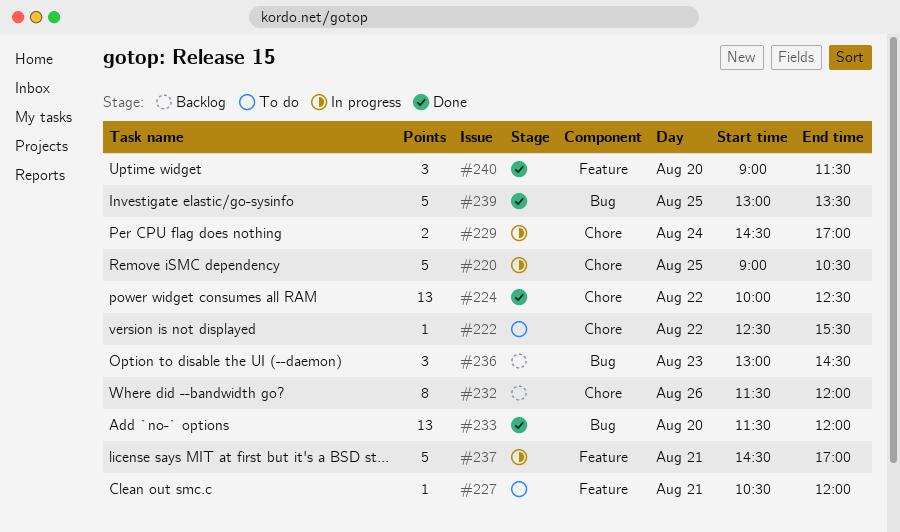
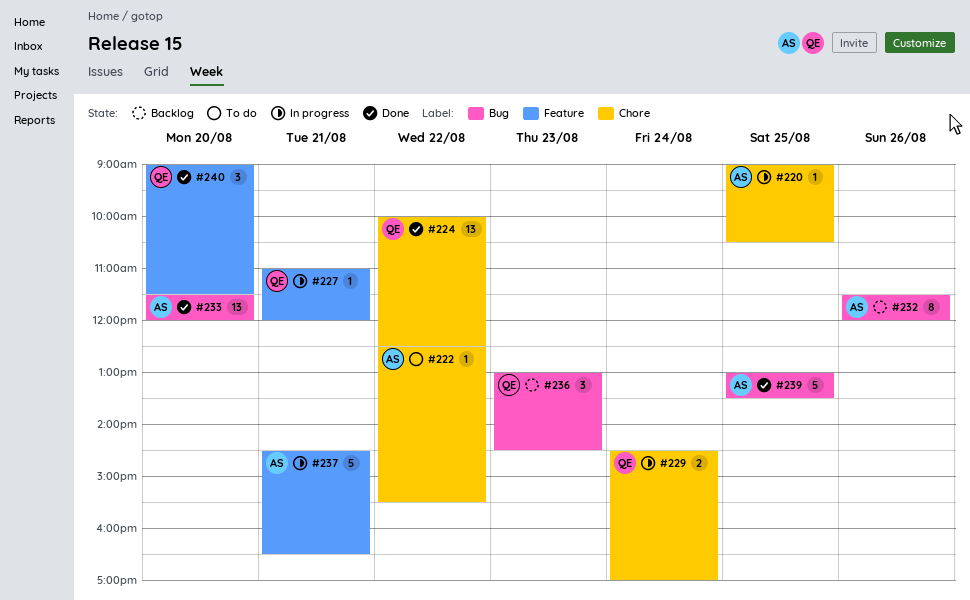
#220, estimate: 5 -> 1
#227, status: To do -> In progress
#227, begins: 10:30 -> 11:00
#232, label: Chore -> Bug
#237, ends: 17:00 -> 16:30

